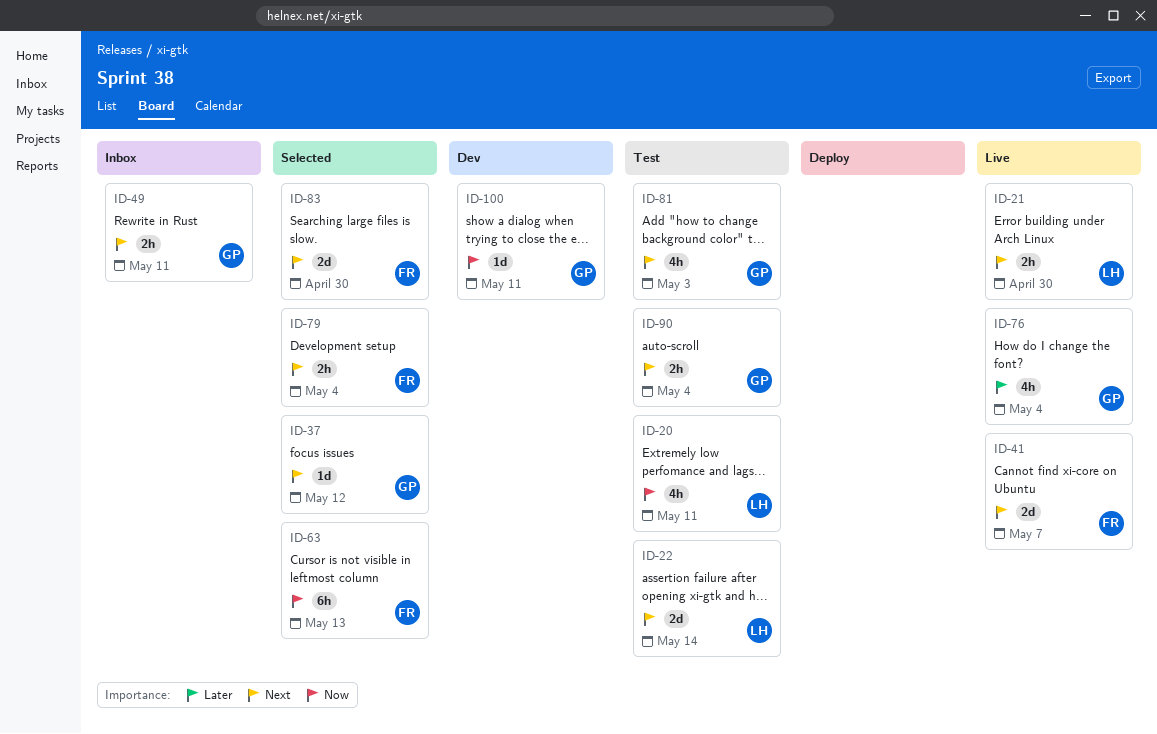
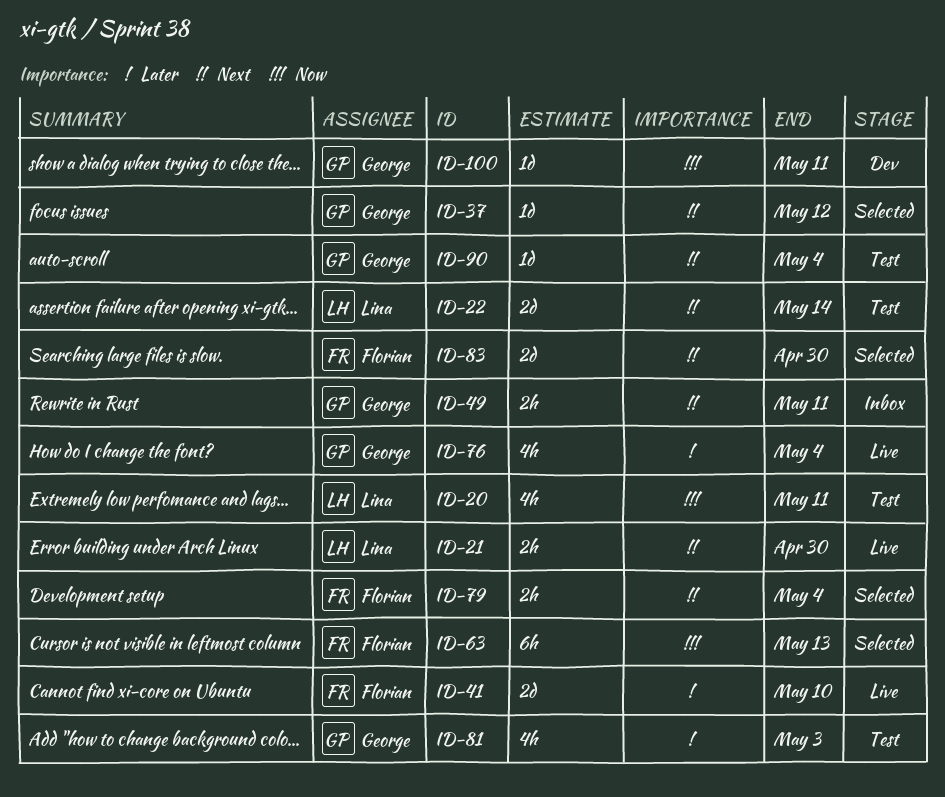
ID-41, priority: Next -> Later
ID-41, due: May 7 -> May 10
ID-81, priority: Next -> Later
ID-90, estimate: 2h -> 1d

